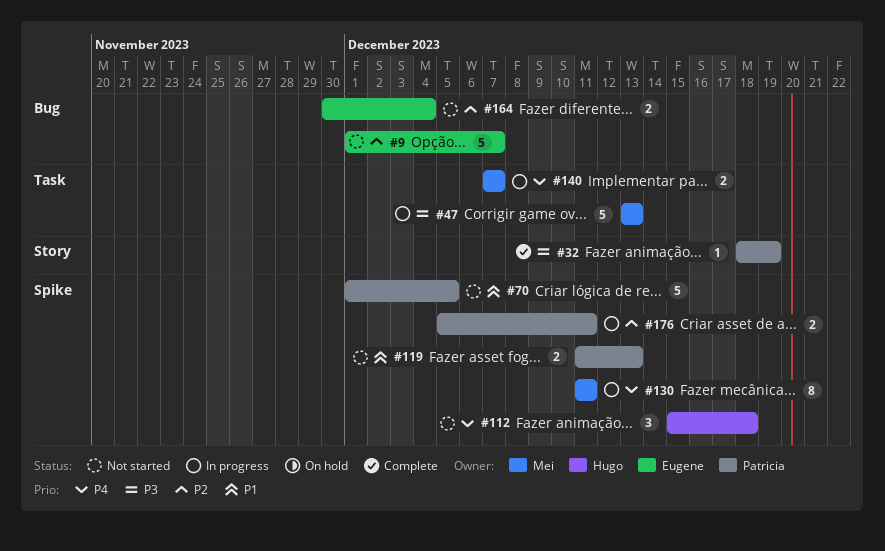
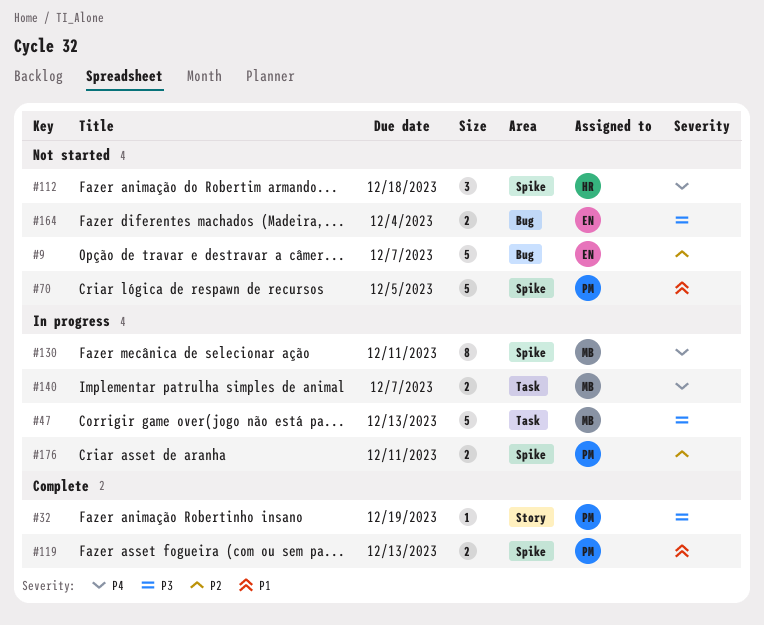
#119, status: Not started -> Complete
#164, priority: P2 -> P3

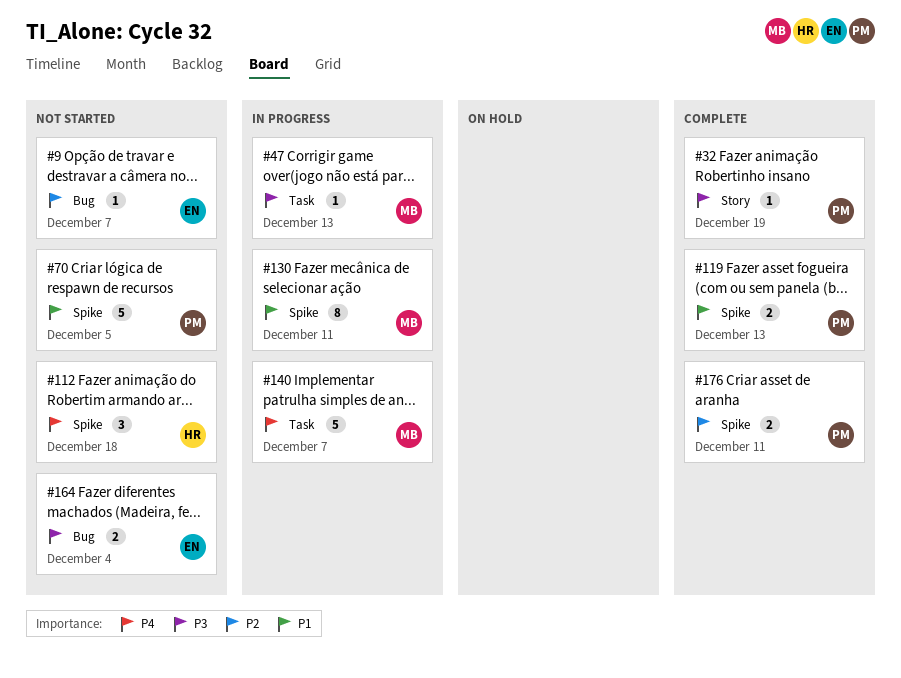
#9, estimate: 5 -> 1
#47, estimate: 5 -> 1
#130, priority: P4 -> P1
#140, estimate: 2 -> 5
#176, status: In progress -> Complete

